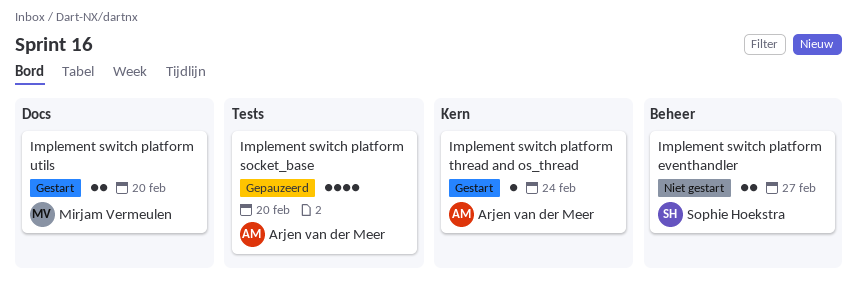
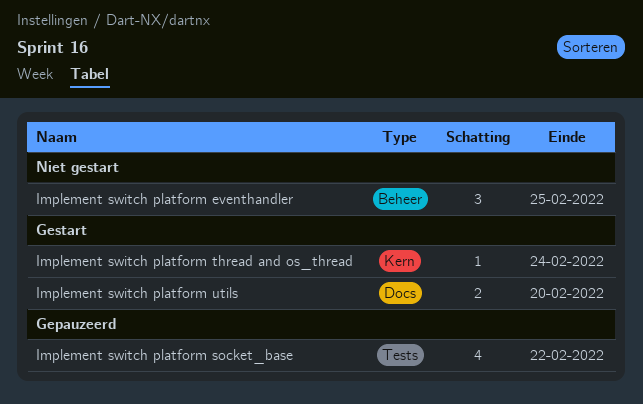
Implement switch platform eventhandler, estimate: 2 -> 3
Implement switch platform eventhandler, due: Feb 27 -> Feb 25
Implement switch platform socket_base, due: Feb 20 -> Feb 22

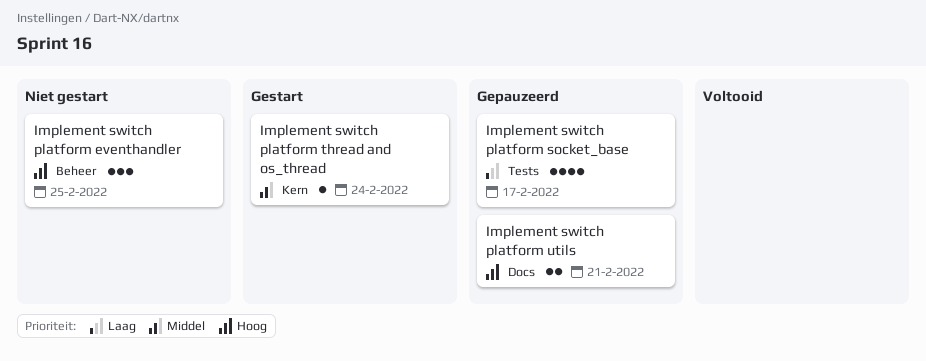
Implement switch platform socket_base, due: Feb 22 -> Feb 17
Implement switch platform utils, status: Gestart -> Gepauzeerd
Implement switch platform utils, due: Feb 20 -> Feb 21

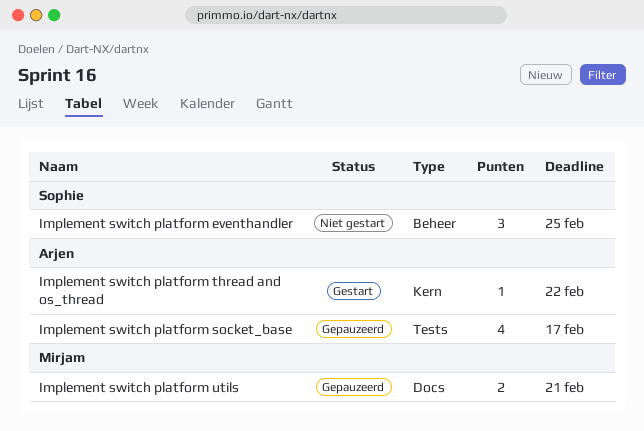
Implement switch platform thread and os_thread, due: Feb 24 -> Feb 22

